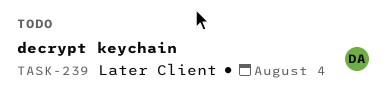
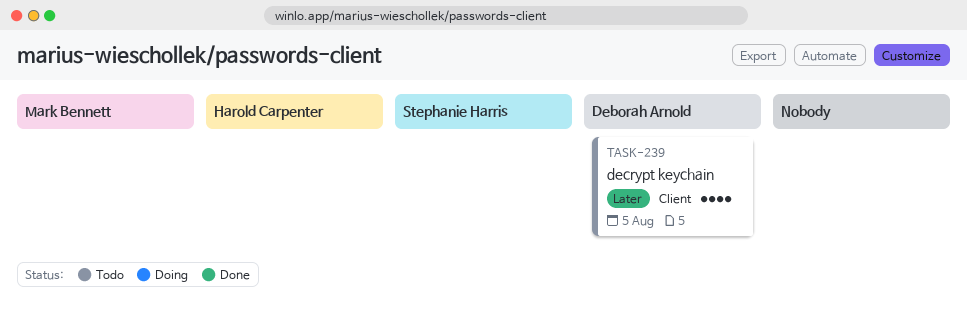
TASK-239, estimate: 1 -> 4
TASK-239, due: Aug 4 -> Aug 5

